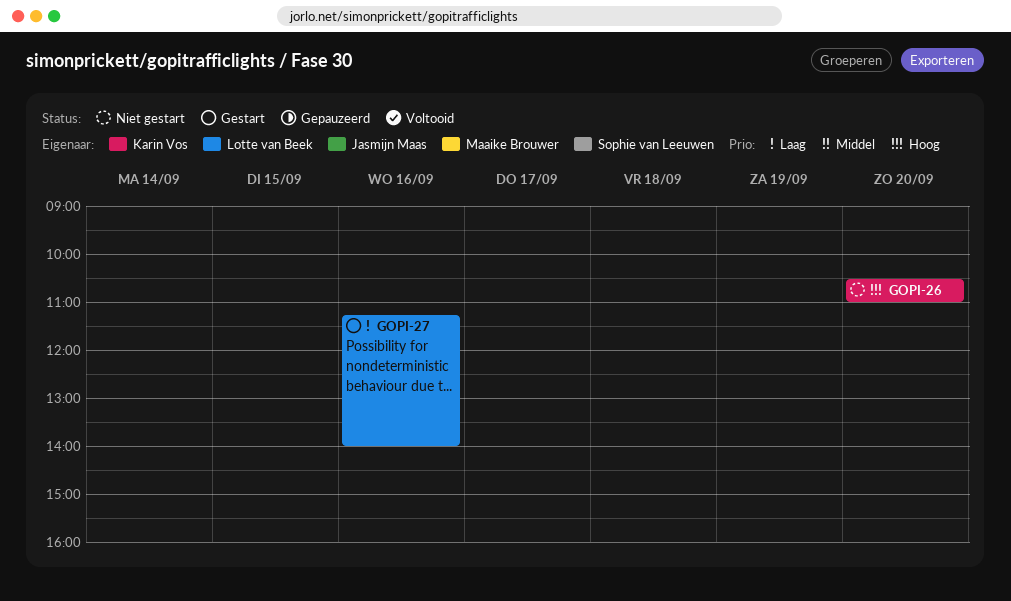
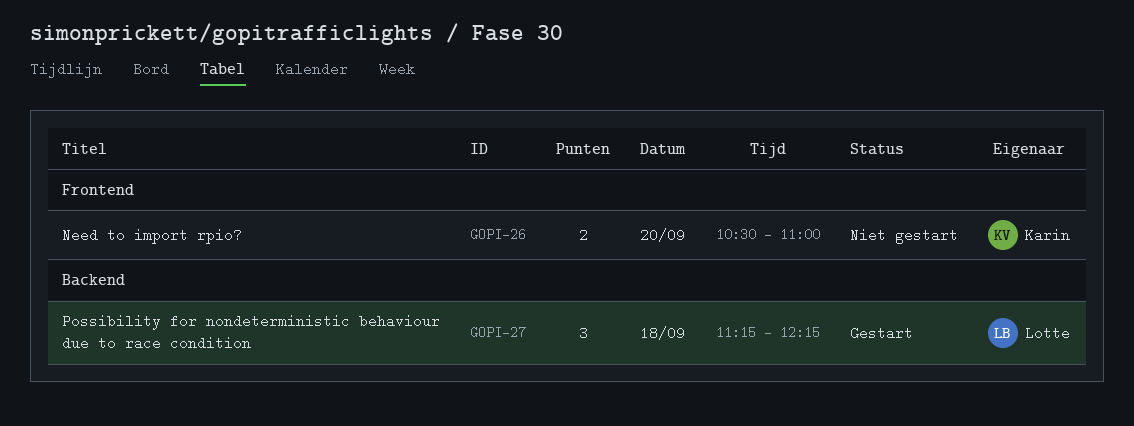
GOPI-27, day: Sep 16 -> Sep 18
GOPI-27, ends: 14:00 -> 12:15

